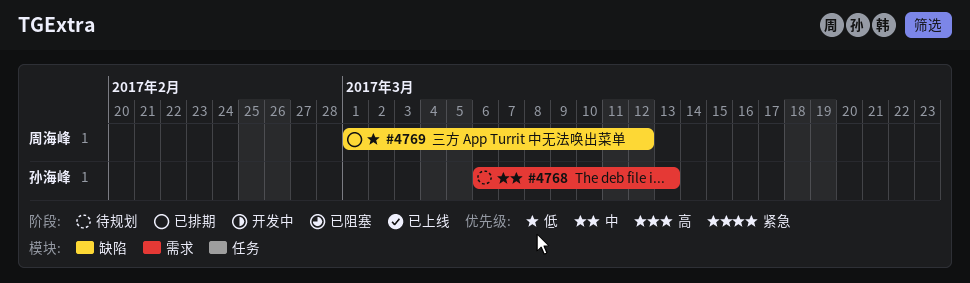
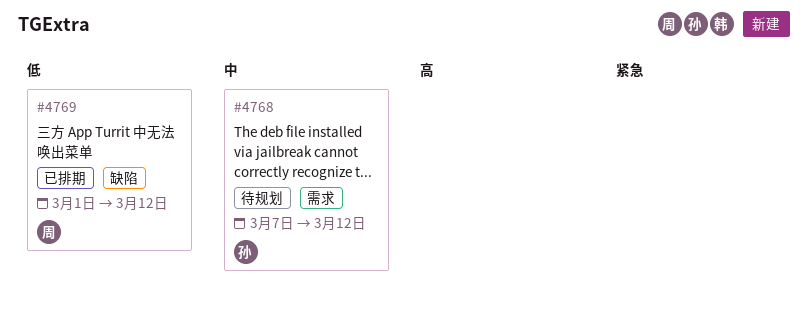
#4768, start: Mar 6 -> Mar 7
#4768, due: Mar 13 -> Mar 12

